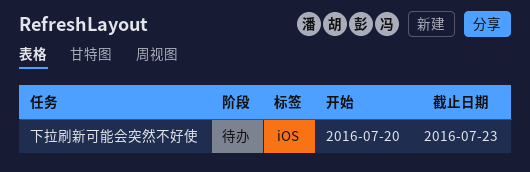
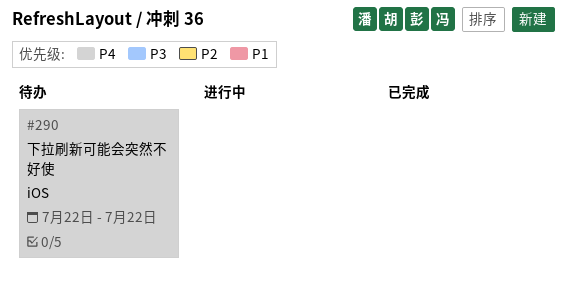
下拉刷新可能会突然不好使, start: Jul 20 -> Jul 22
下拉刷新可能会突然不好使, due: Jul 23 -> Jul 22

